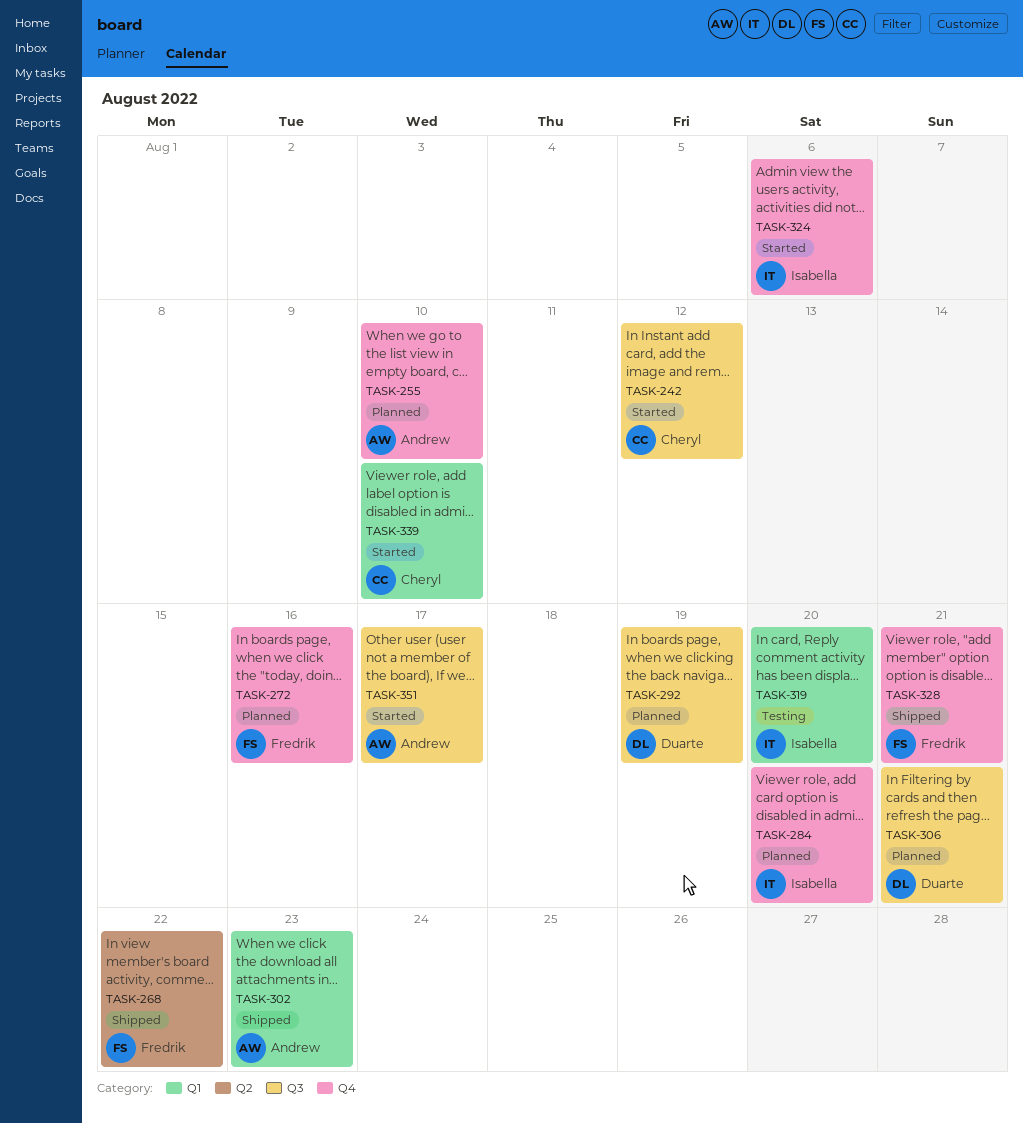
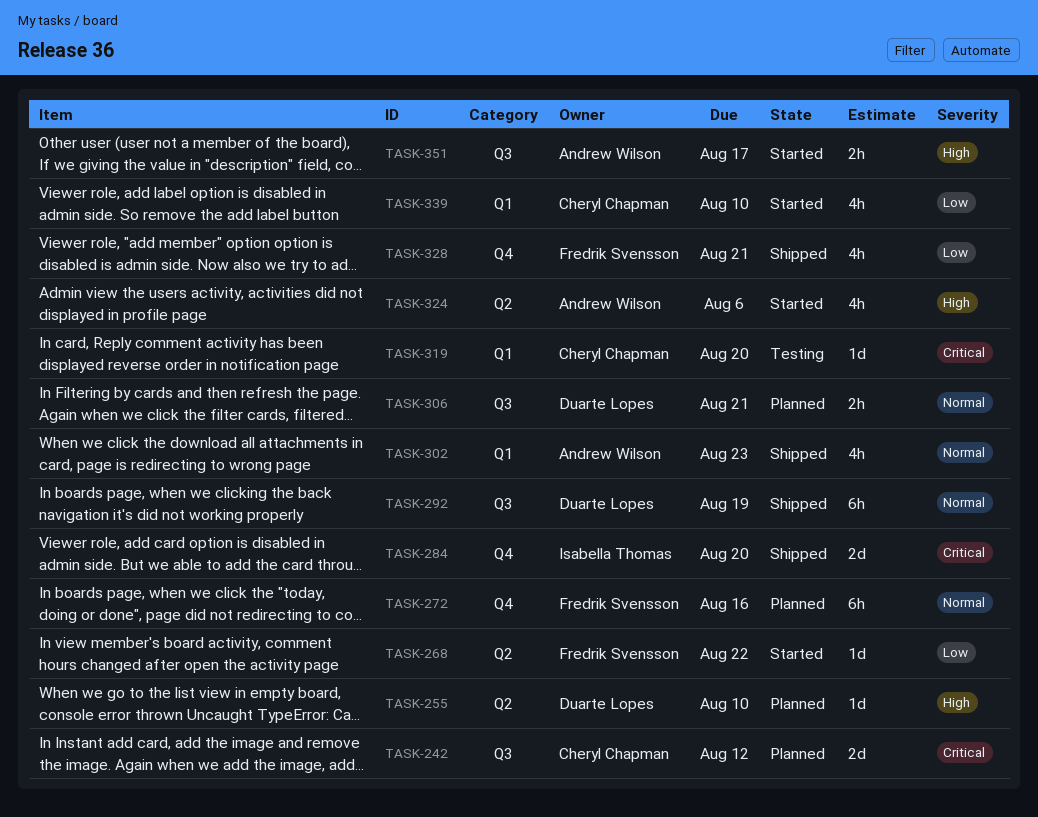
TASK-242, status: Started -> Planned
TASK-255, owner: Andrew Wilson -> Duarte Lopes
TASK-255, label: Q4 -> Q2
TASK-268, status: Shipped -> Started
TASK-284, status: Planned -> Shipped
TASK-292, status: Planned -> Shipped
TASK-319, owner: Isabella Thomas -> Cheryl Chapman
TASK-324, owner: Isabella Thomas -> Andrew Wilson
TASK-324, label: Q4 -> Q2

